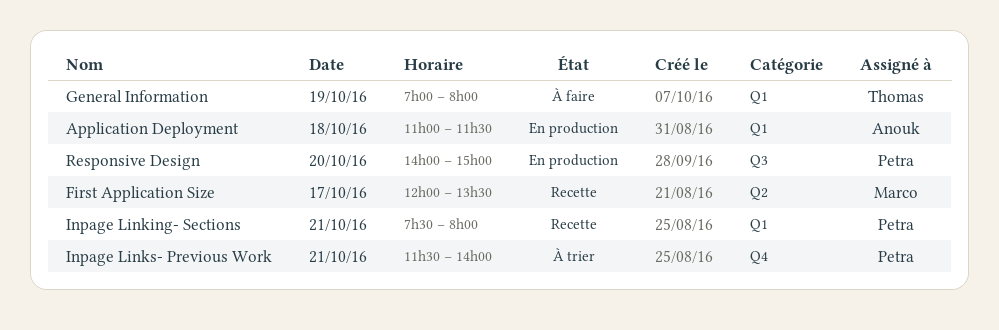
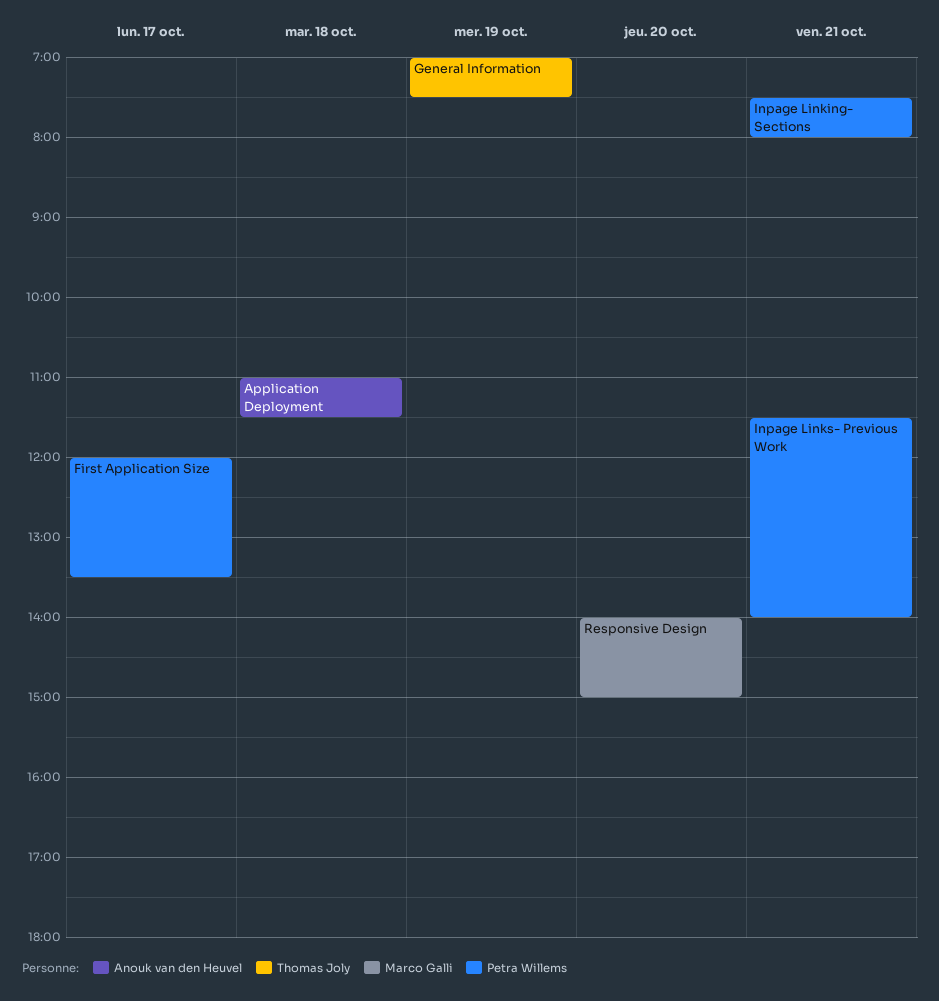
First Application Size, owner: Marco Galli -> Petra Willems
General Information, ends: 08:00 -> 07:30
Responsive Design, owner: Petra Willems -> Marco Galli

